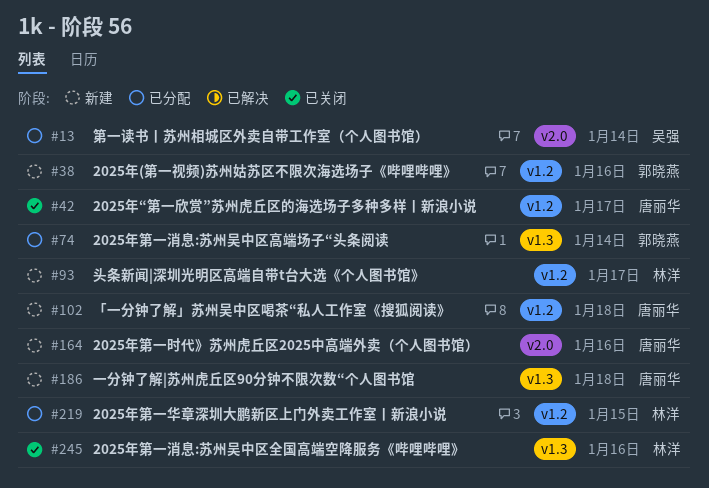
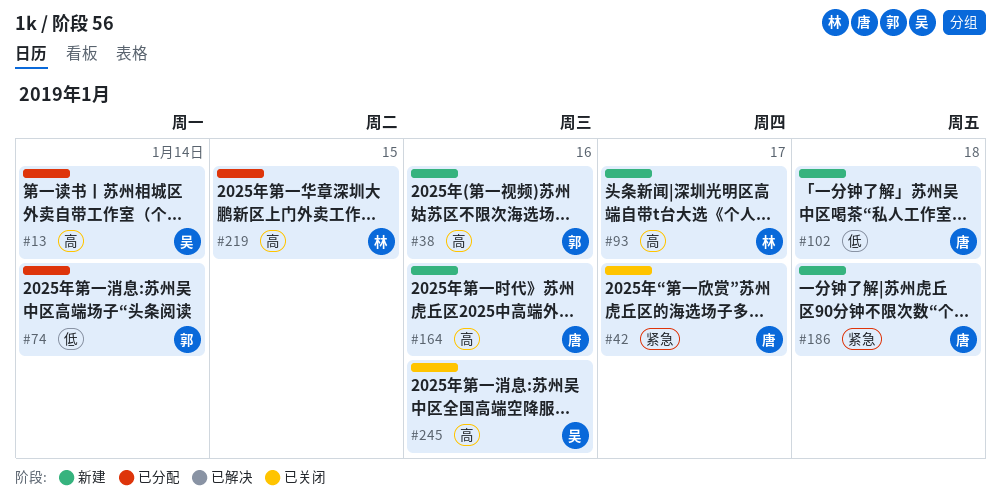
#245, owner: 林洋 -> 吴强

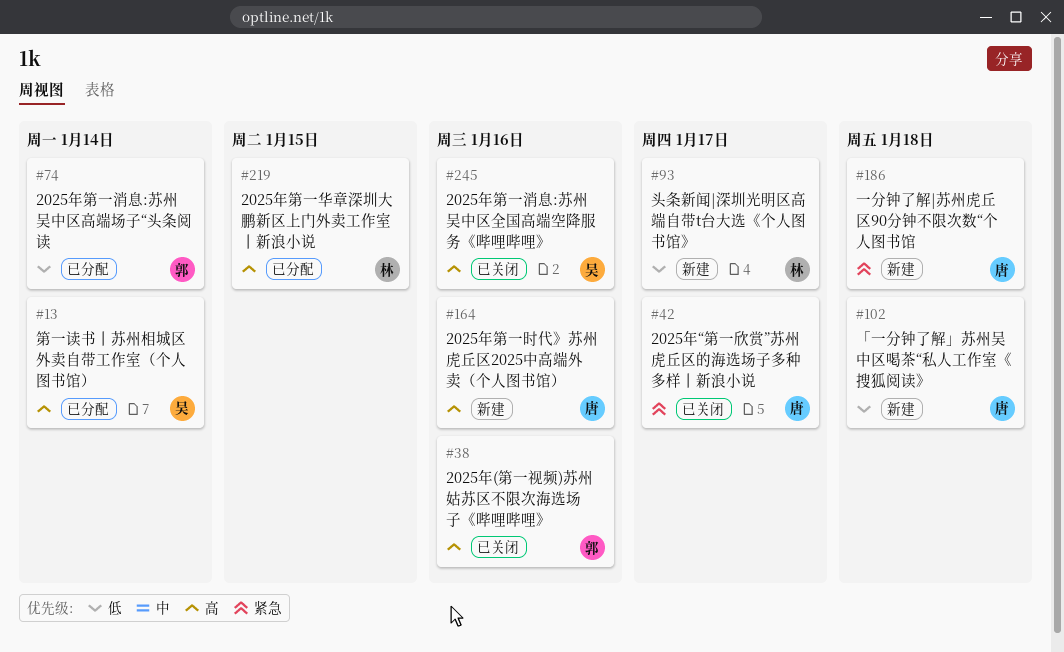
#38, status: 新建 -> 已关闭
#93, priority: 高 -> 低

